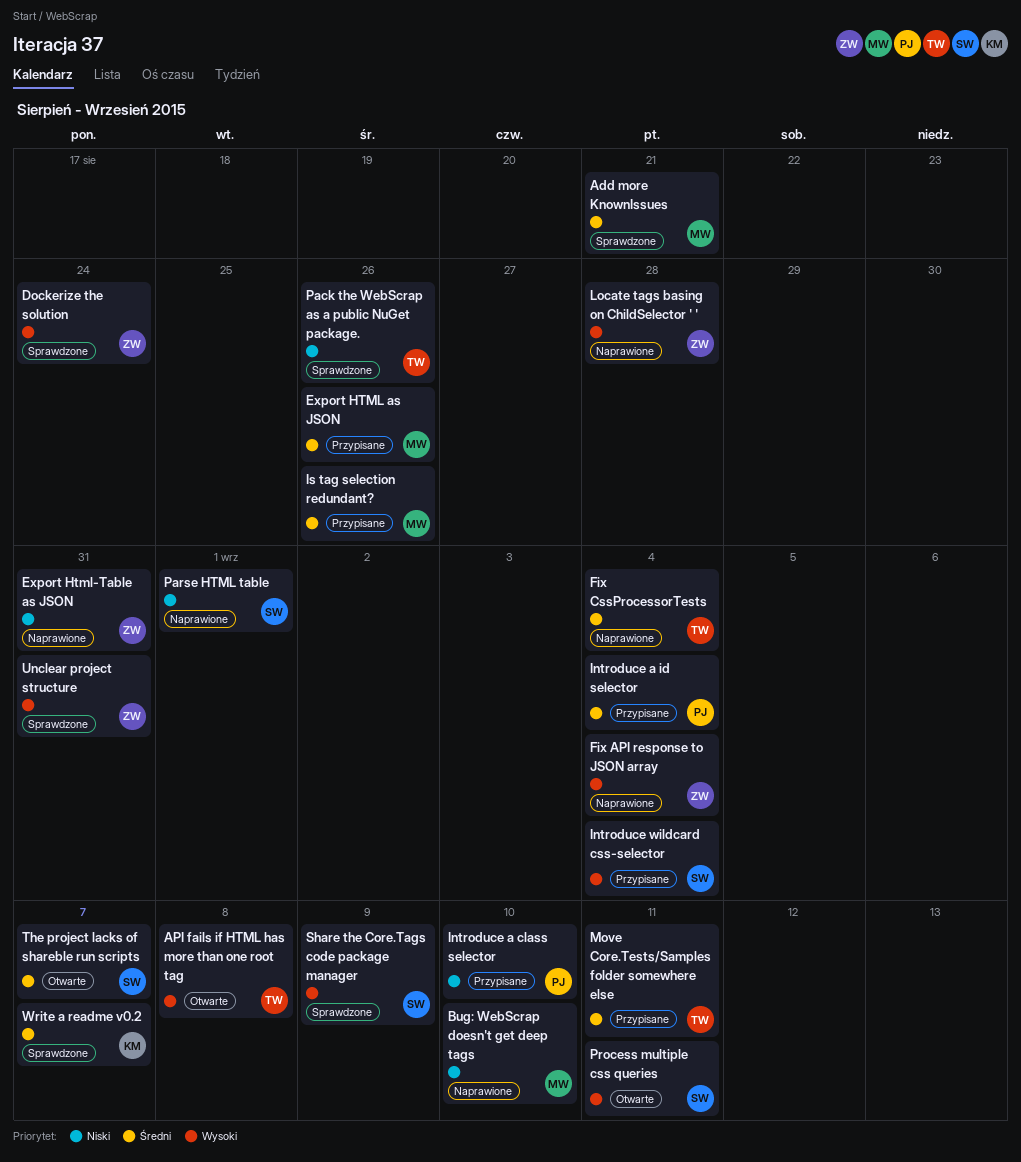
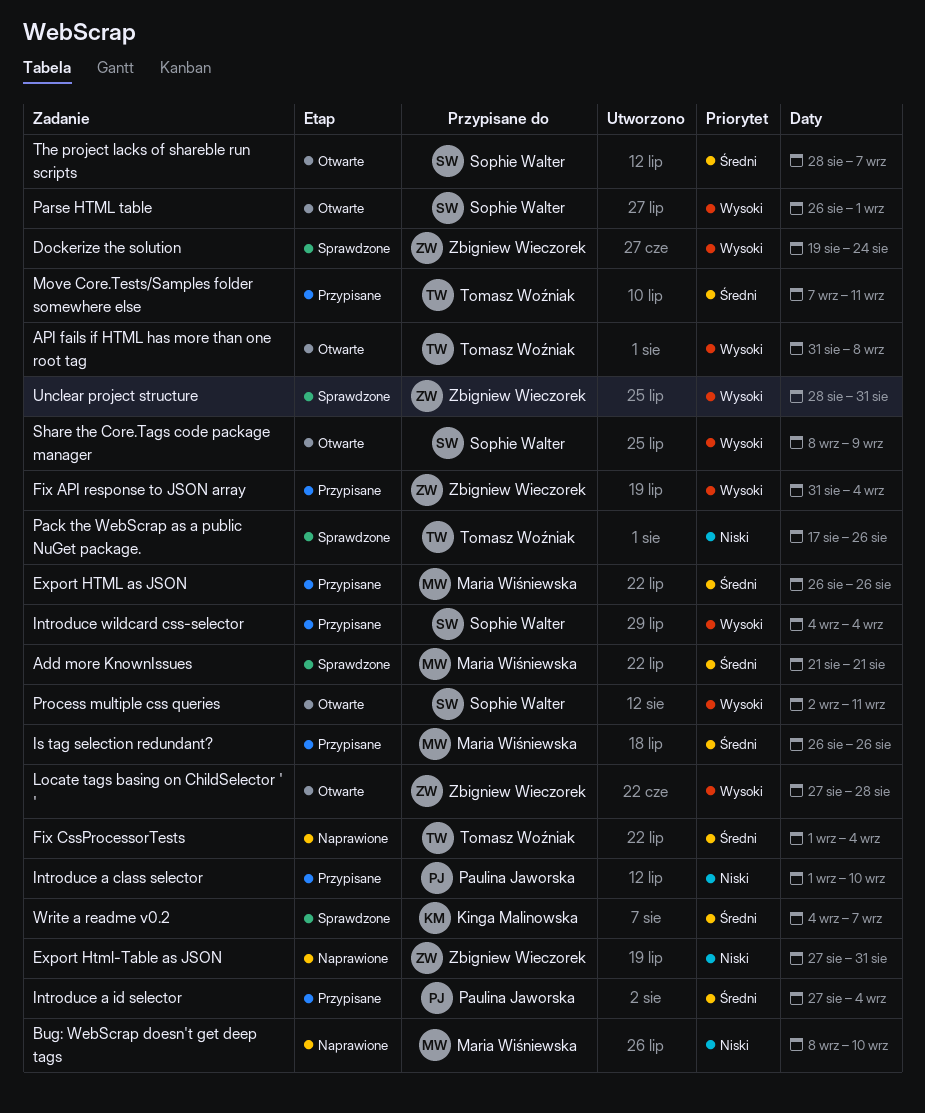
Fix API response to JSON array, status: Naprawione -> Przypisane
Locate tags basing on ChildSelector ' ', status: Naprawione -> Otwarte
Parse HTML table, status: Naprawione -> Otwarte
Parse HTML table, priority: Niski -> Wysoki
Share the Core.Tags code package manager, status: Sprawdzone -> Otwarte

